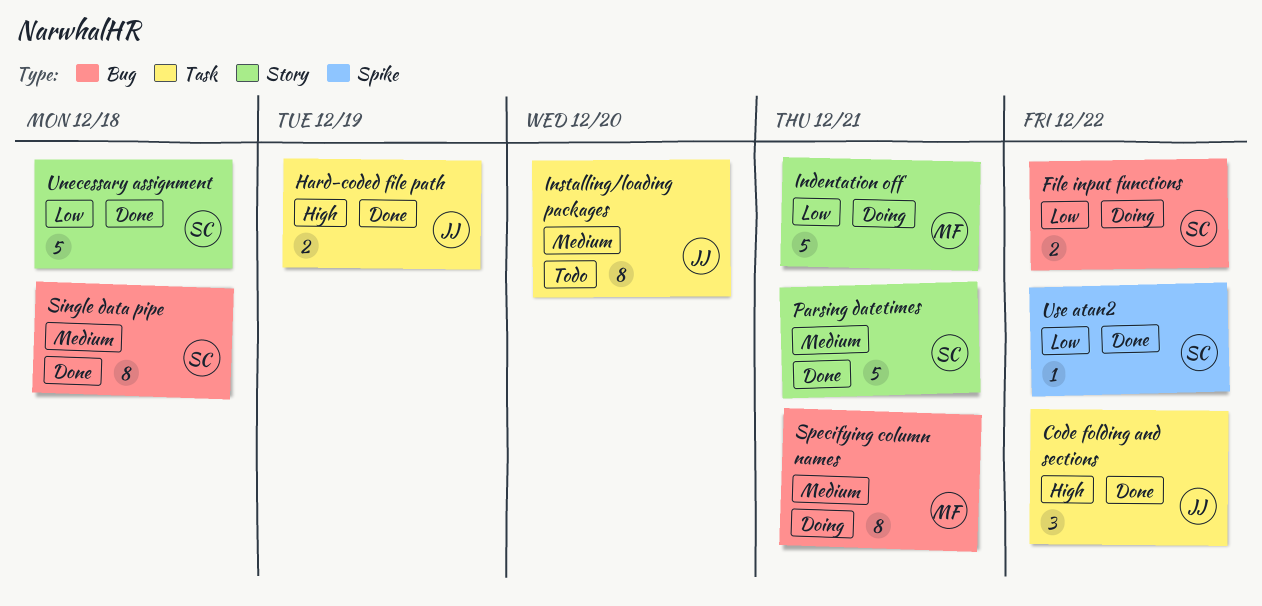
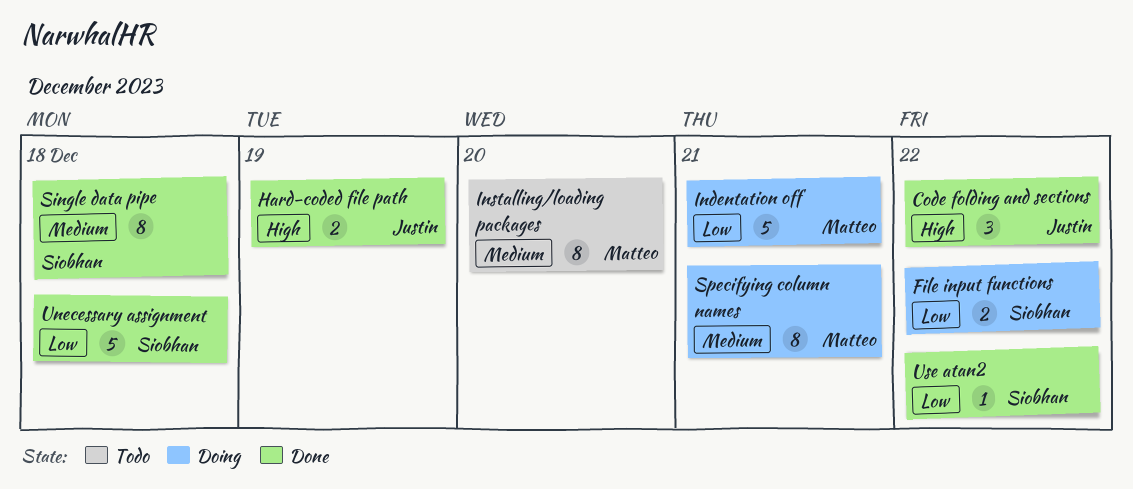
Installing/loading packages, owner: Justin -> Matteo
Parsing datetimes: present -> none

